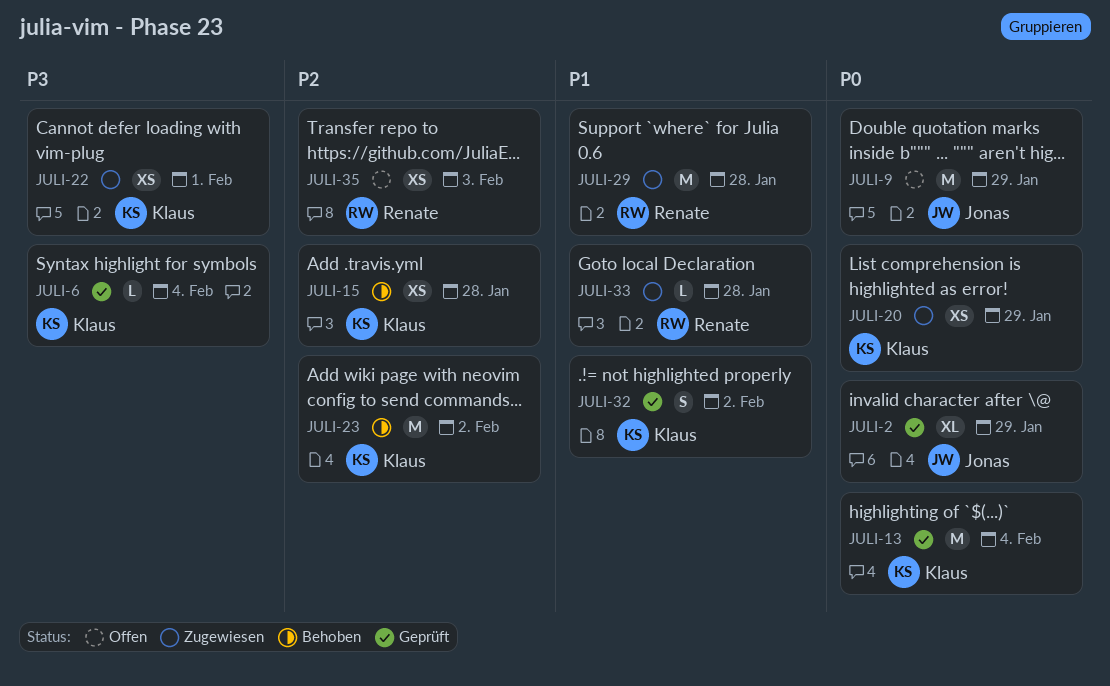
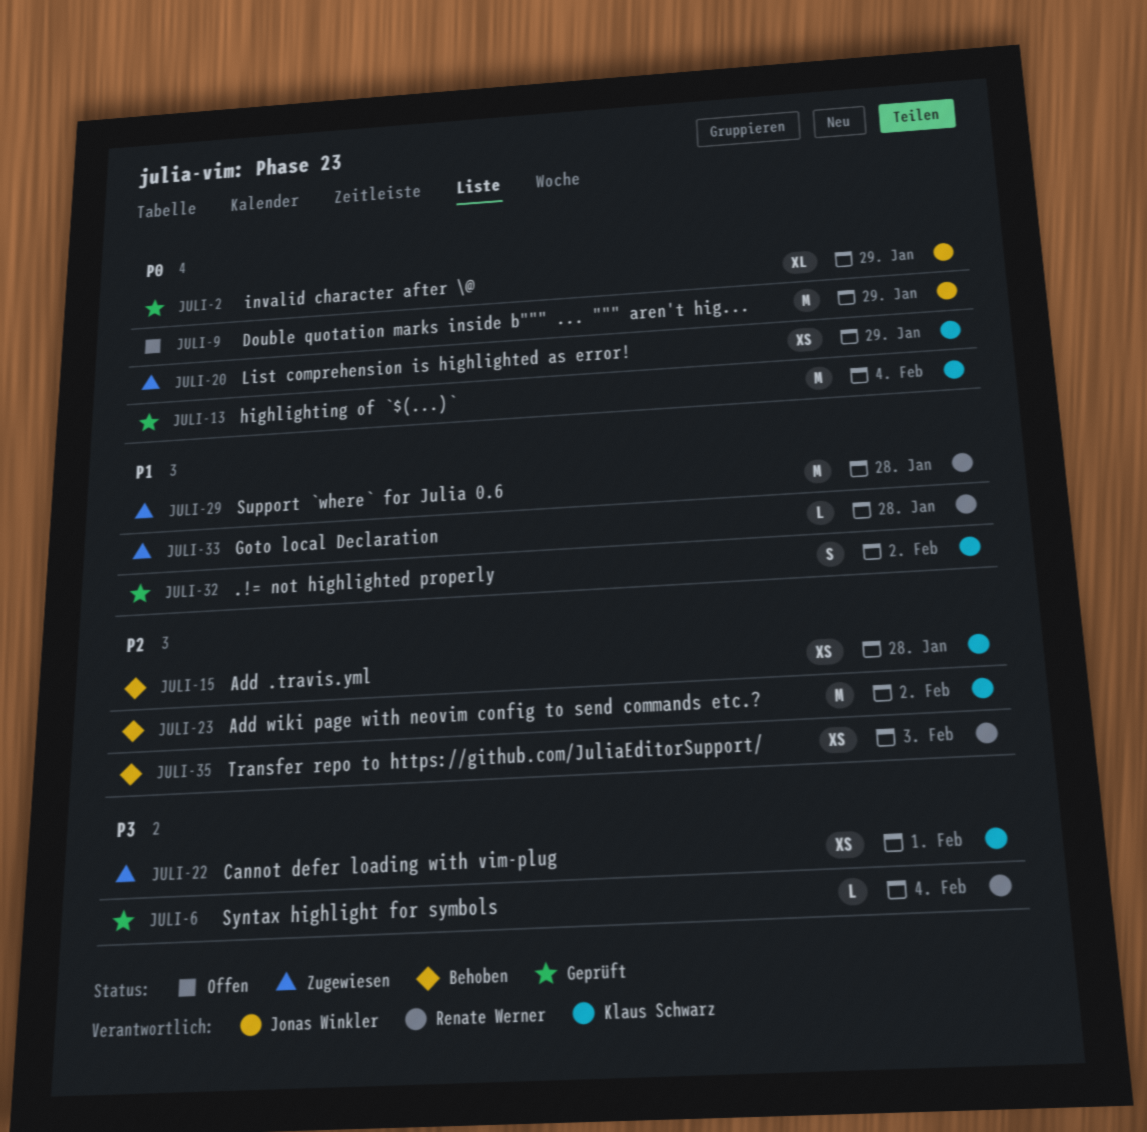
JULI-6, owner: Klaus Schwarz -> Renate Werner
JULI-35, status: Offen -> Behoben

